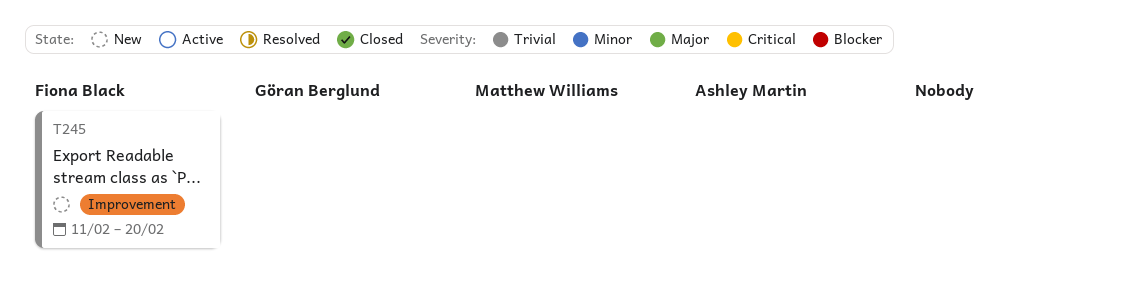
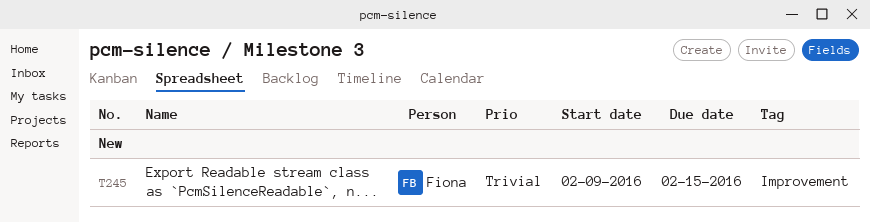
T245, start: Feb 11 -> Feb 9
T245, due: Feb 20 -> Feb 15

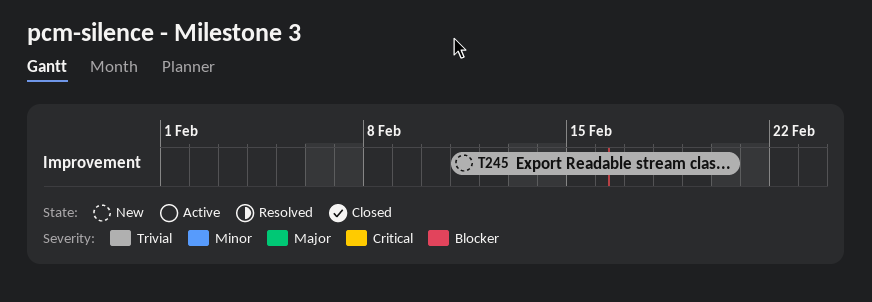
T245, start: Feb 9 -> Feb 11
T245, due: Feb 15 -> Feb 20

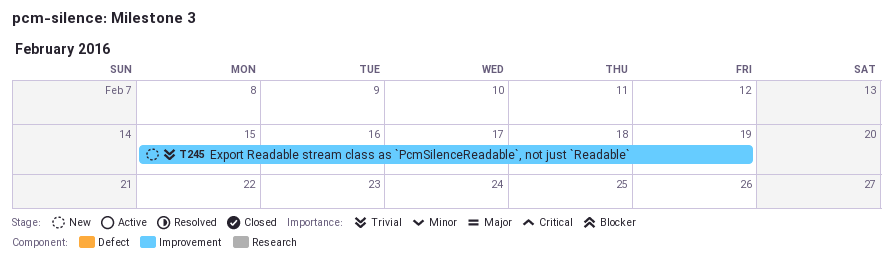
T245, start: Feb 11 -> Feb 15
T245, due: Feb 20 -> Feb 19

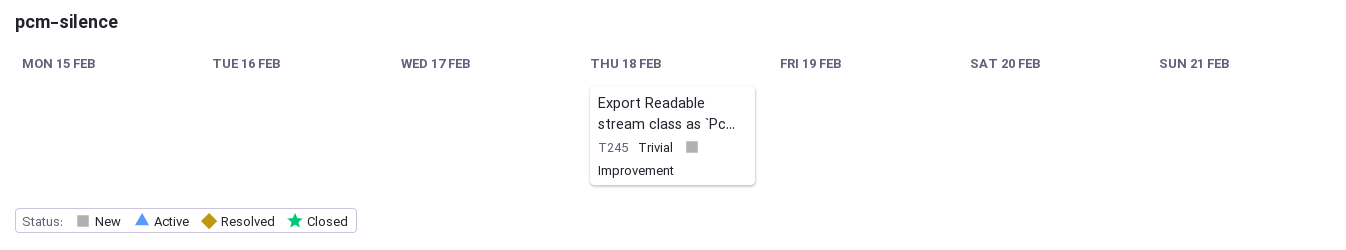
T245, due: Feb 19 -> Feb 18

